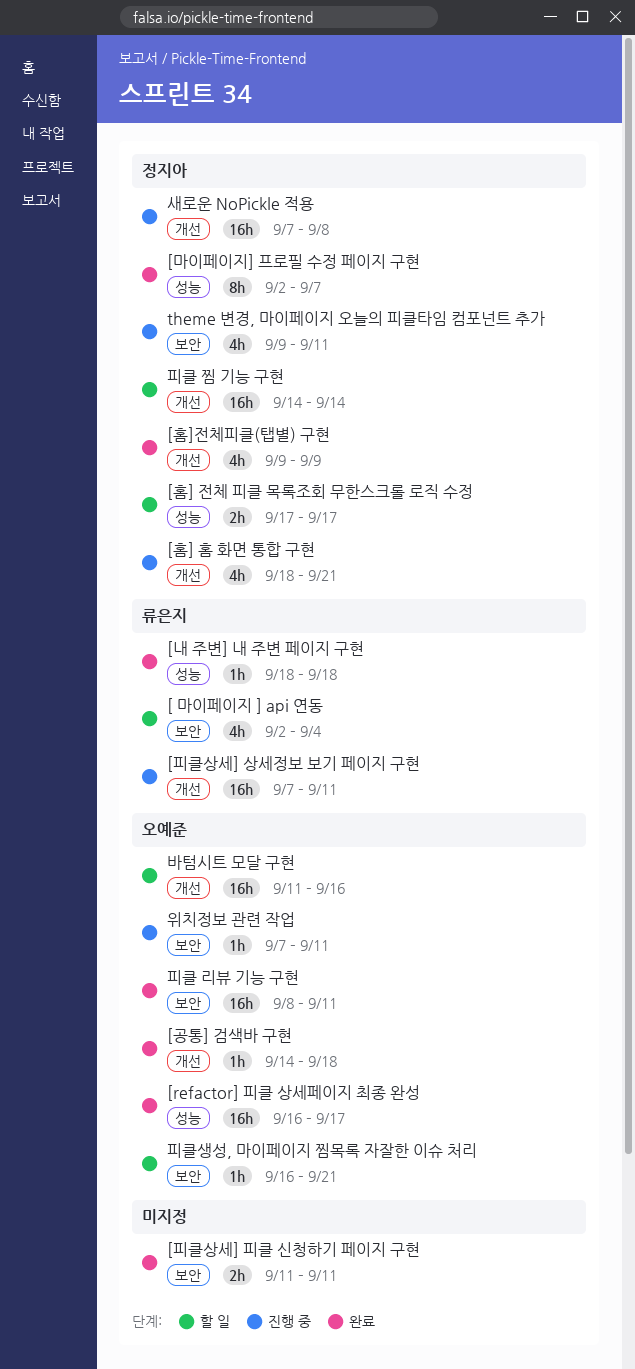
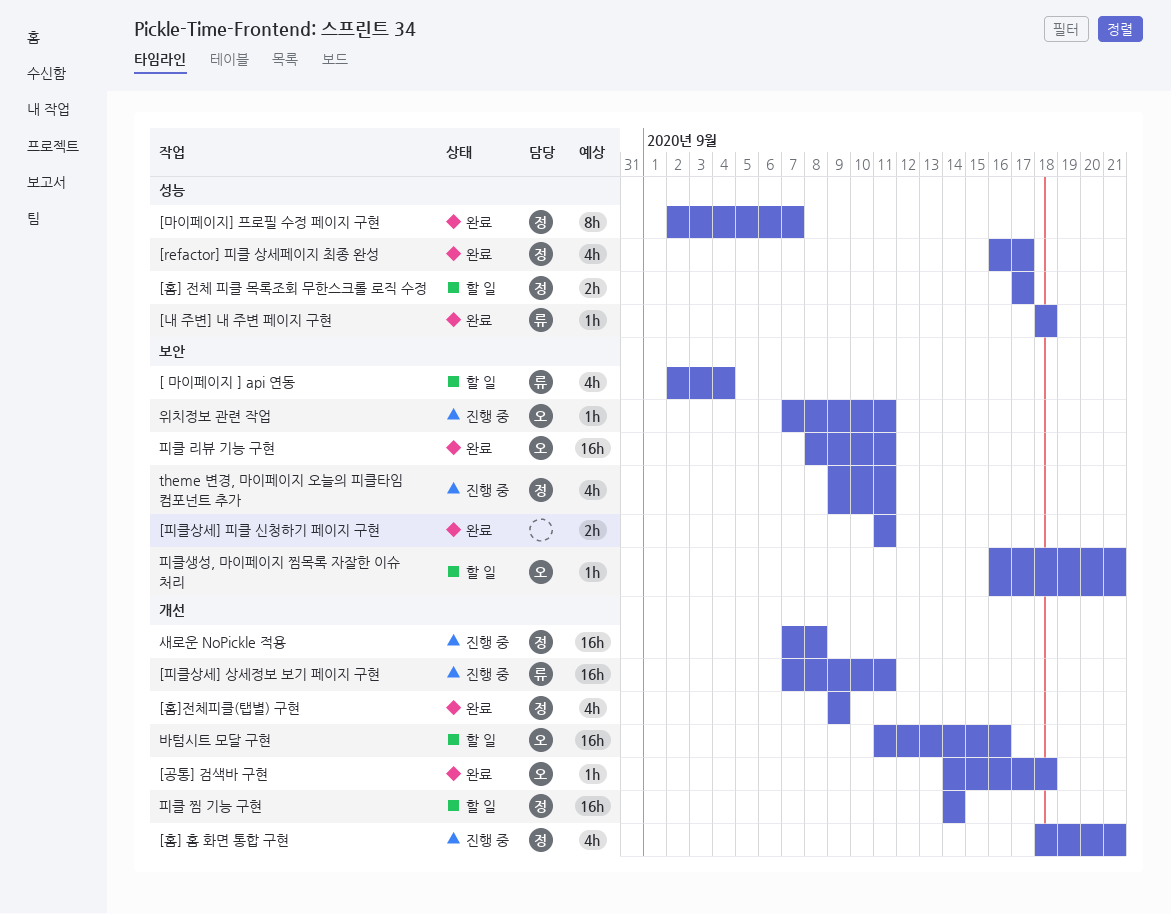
[refactor] 피클 상세페이지 최종 완성, owner: 오예준 -> 정지아
[refactor] 피클 상세페이지 최종 완성, estimate: 16h -> 4h

